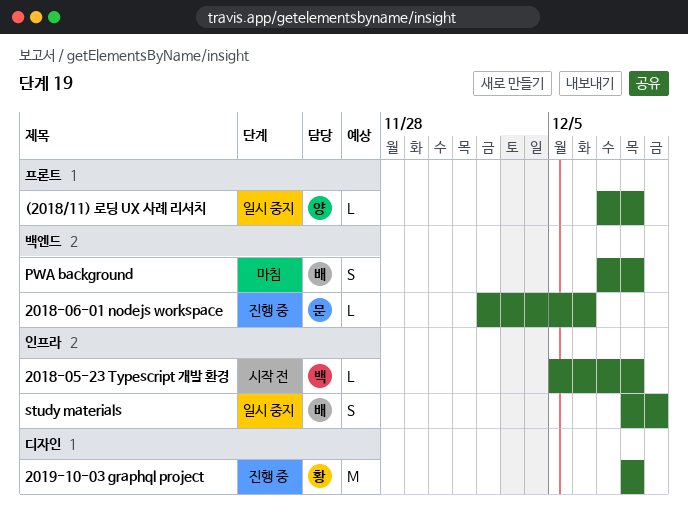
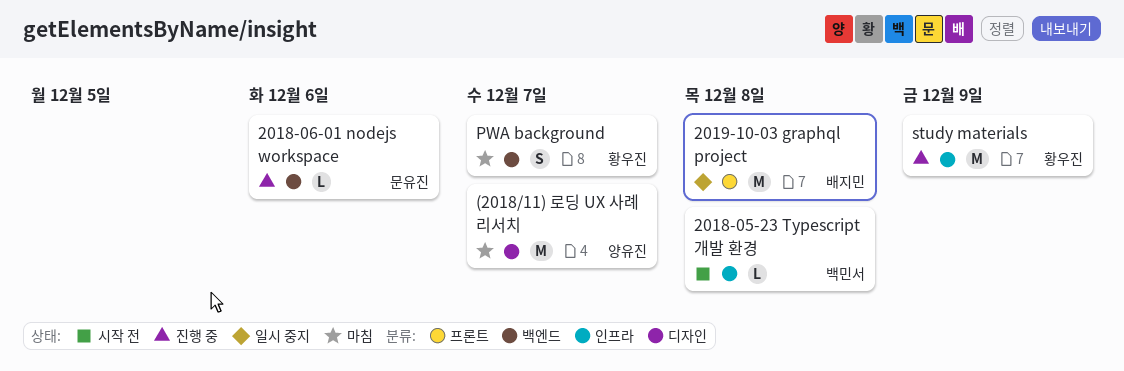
(2018/11) 로딩 UX 사례 리서치, status: 일시 중지 -> 마침
(2018/11) 로딩 UX 사례 리서치, label: 프론트 -> 디자인
(2018/11) 로딩 UX 사례 리서치, estimate: L -> M
(2018/11) 로딩 UX 사례 리서치, due: Dec 8 -> Dec 7
2019-10-03 graphql project, status: 진행 중 -> 일시 중지
2019-10-03 graphql project, owner: 황우진 -> 배지민
2019-10-03 graphql project, label: 디자인 -> 프론트
PWA background, owner: 배지민 -> 황우진
PWA background, due: Dec 8 -> Dec 7
study materials, status: 일시 중지 -> 진행 중
study materials, owner: 배지민 -> 황우진
study materials, estimate: S -> M

